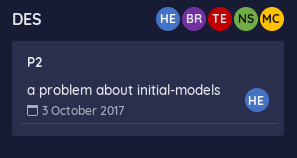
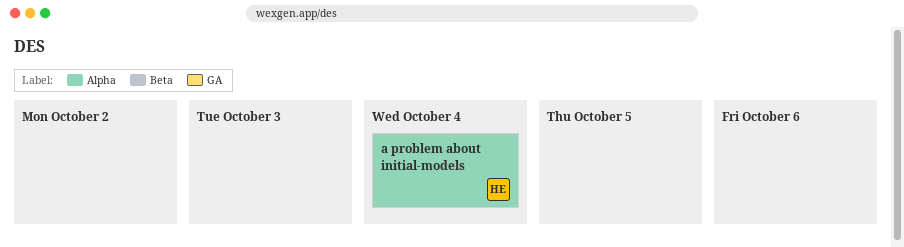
a problem about initial-models, due: Oct 3 -> Oct 4

